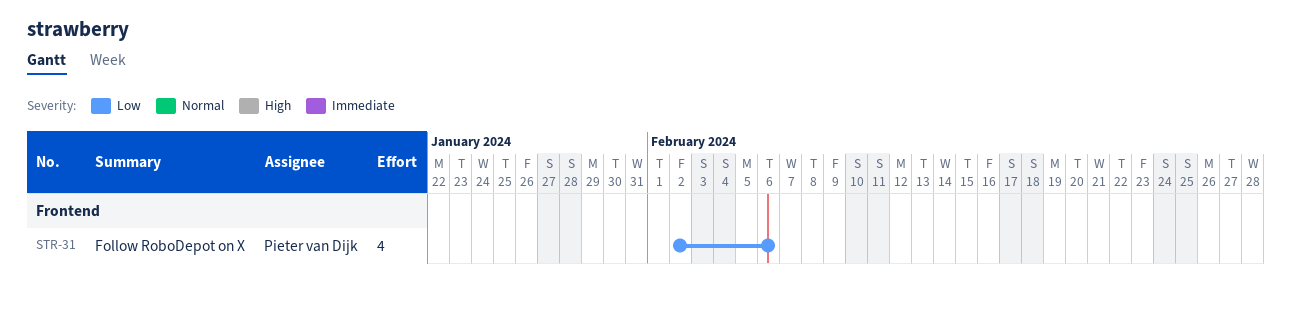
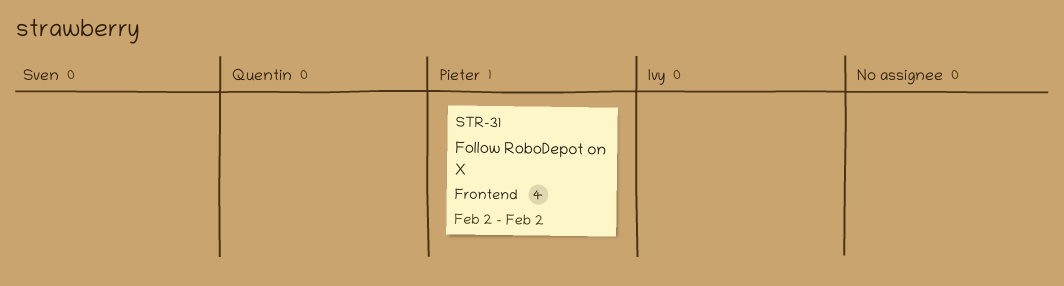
STR-31, due: Feb 6 -> Feb 2

